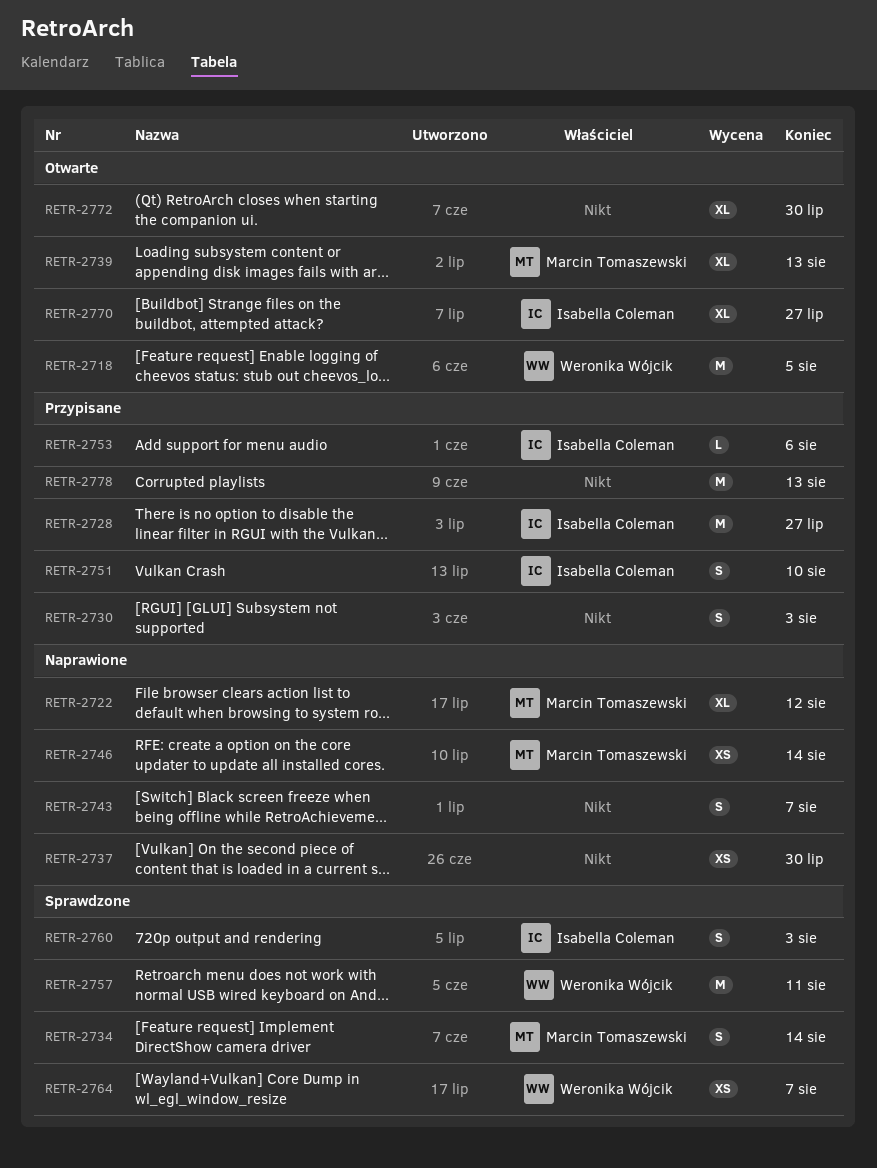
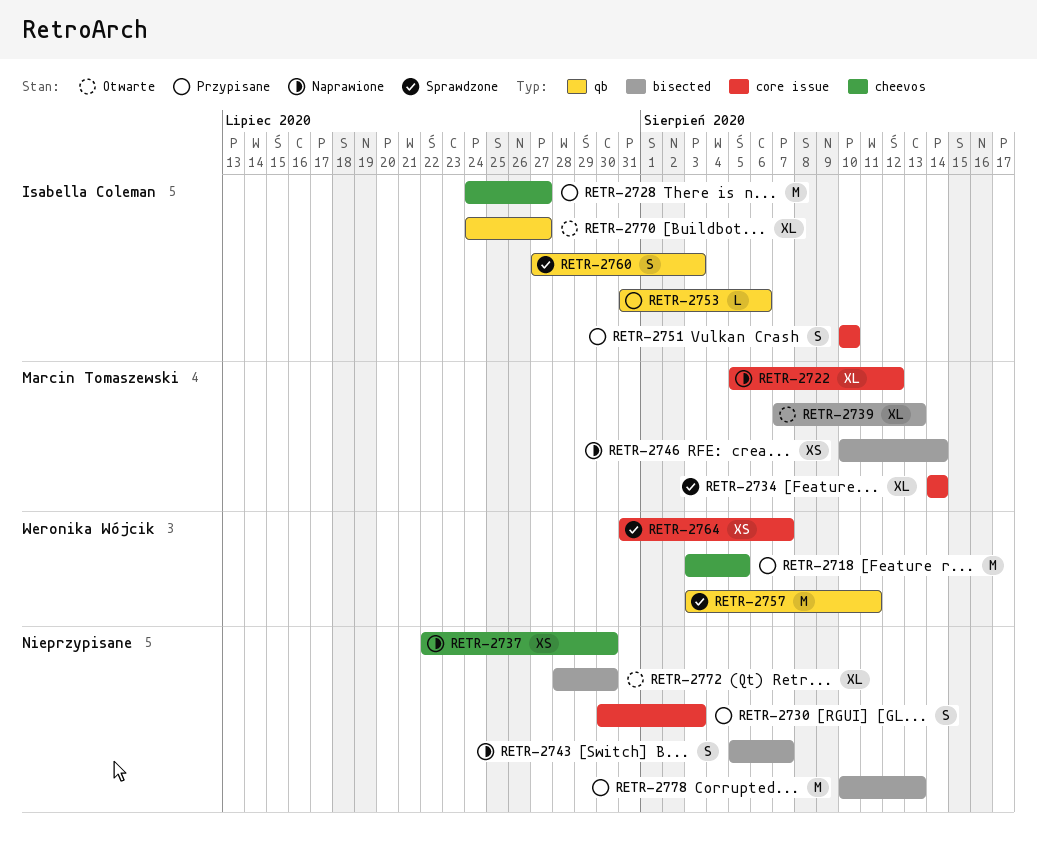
RETR-2718, status: Otwarte -> Przypisane
RETR-2734, estimate: S -> XL

